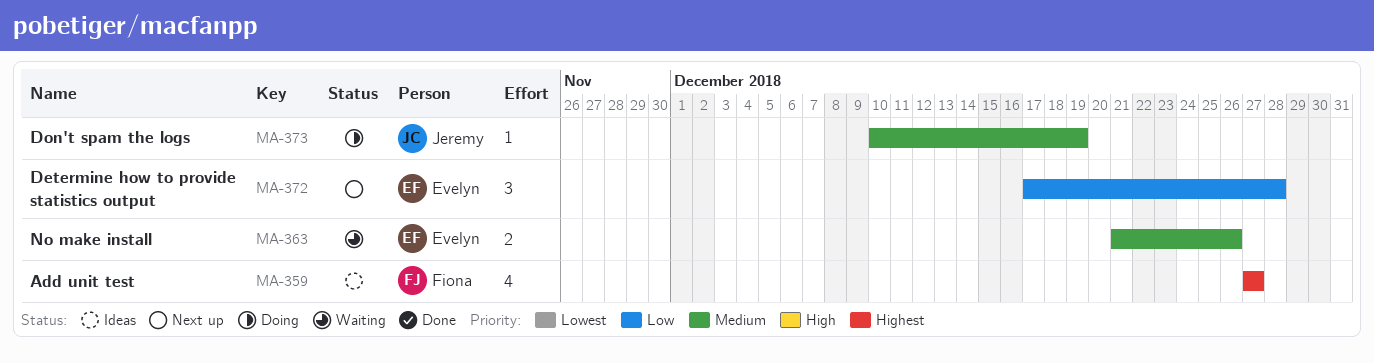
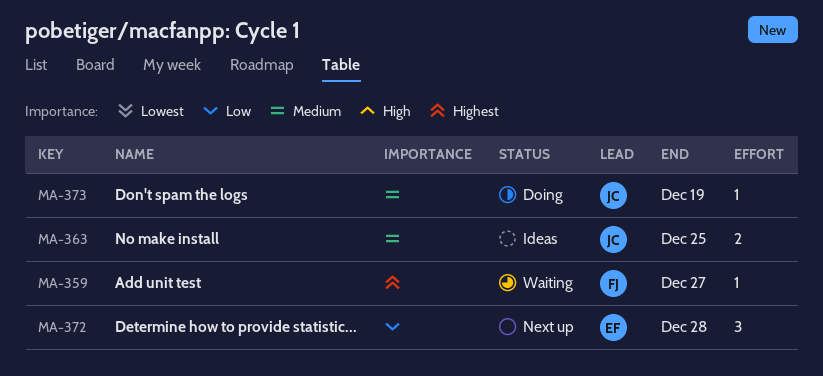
MA-359, status: Ideas -> Waiting
MA-359, estimate: 4 -> 1
MA-363, status: Waiting -> Ideas
MA-363, owner: Evelyn -> Jeremy
MA-363, due: Dec 26 -> Dec 25

